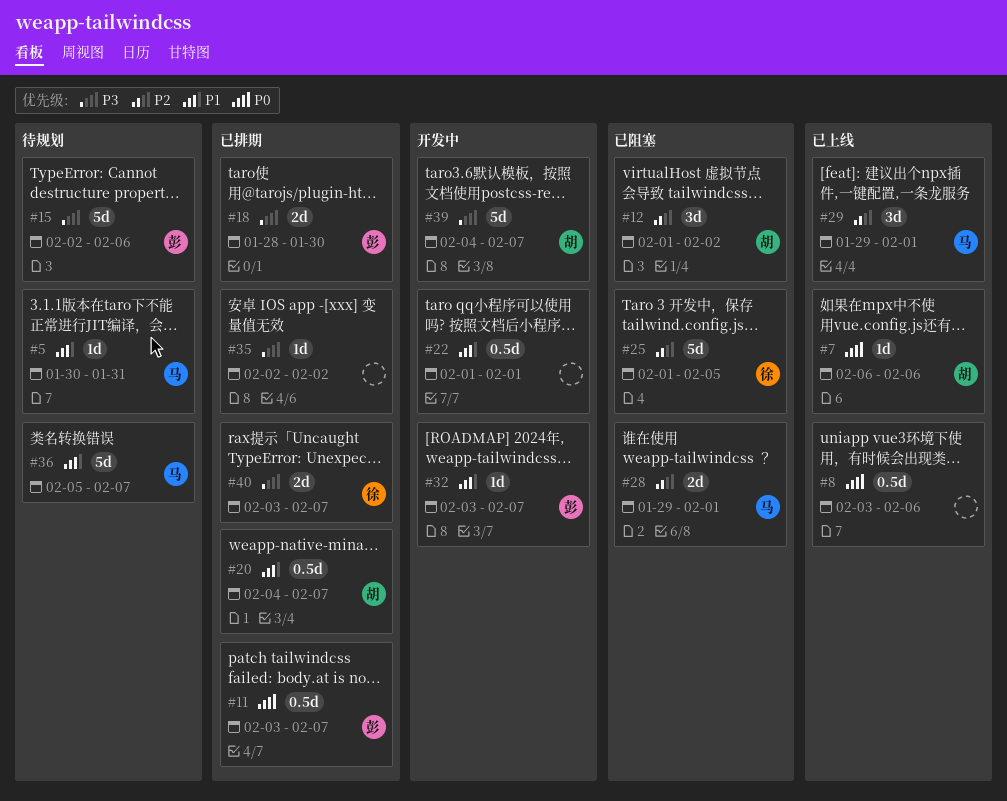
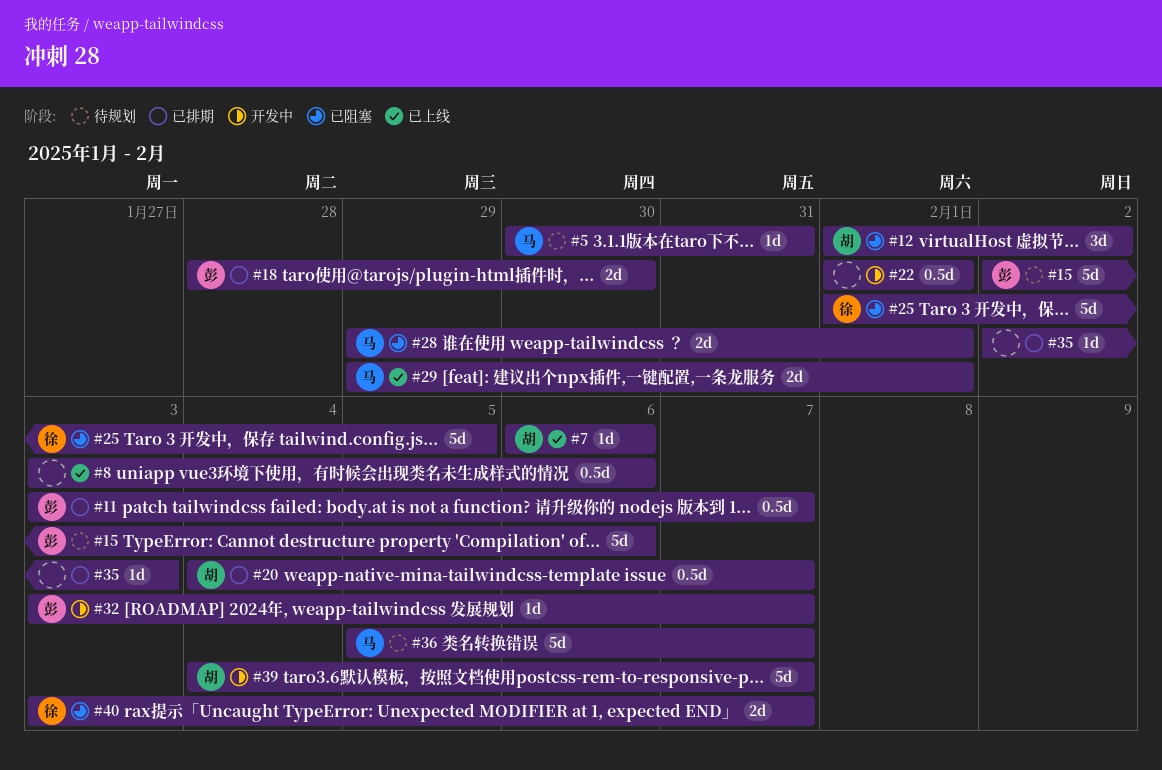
#29, estimate: 3d -> 2d
#35, due: Feb 2 -> Feb 3
#40, status: 已排期 -> 已阻塞

